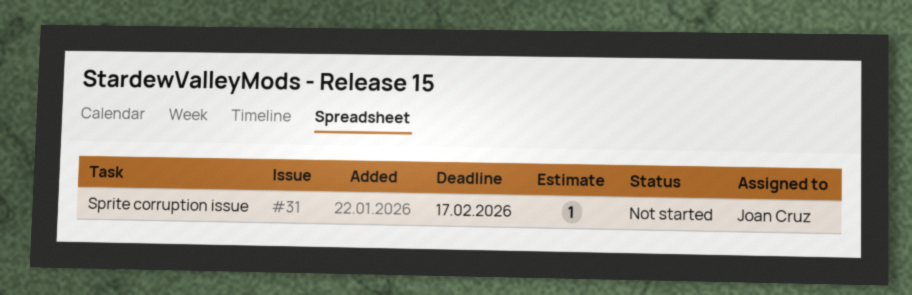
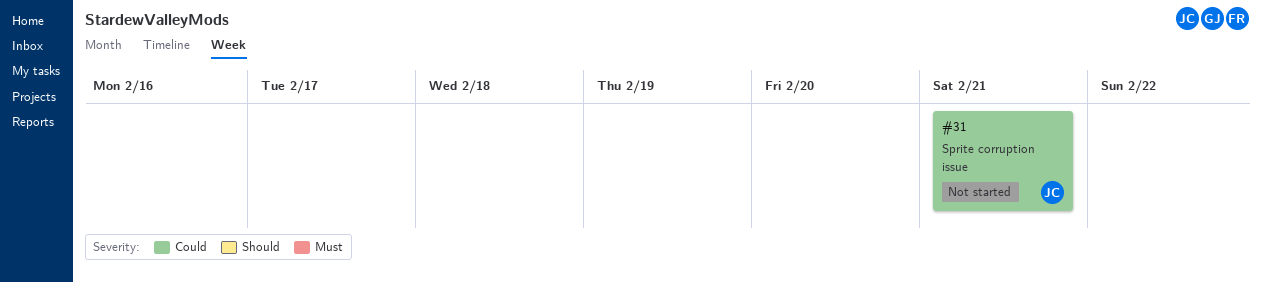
#31, due: Feb 17 -> Feb 21

